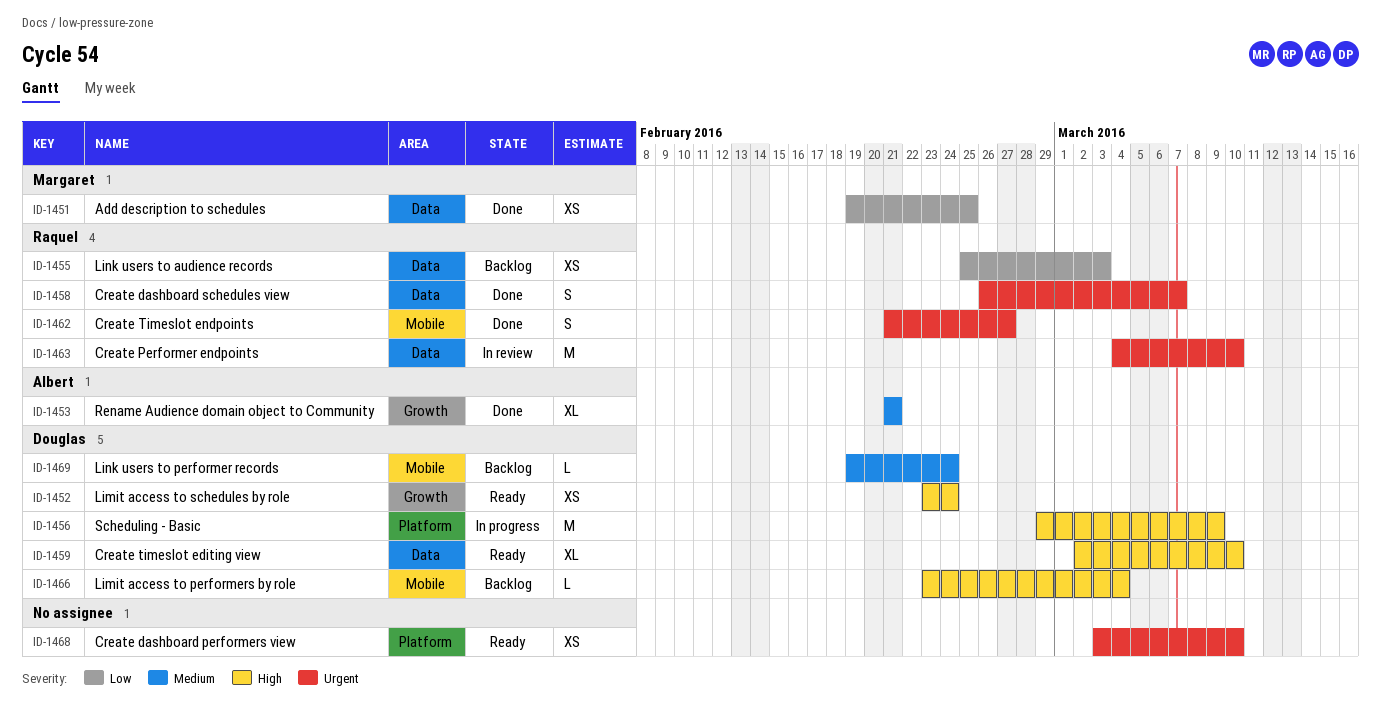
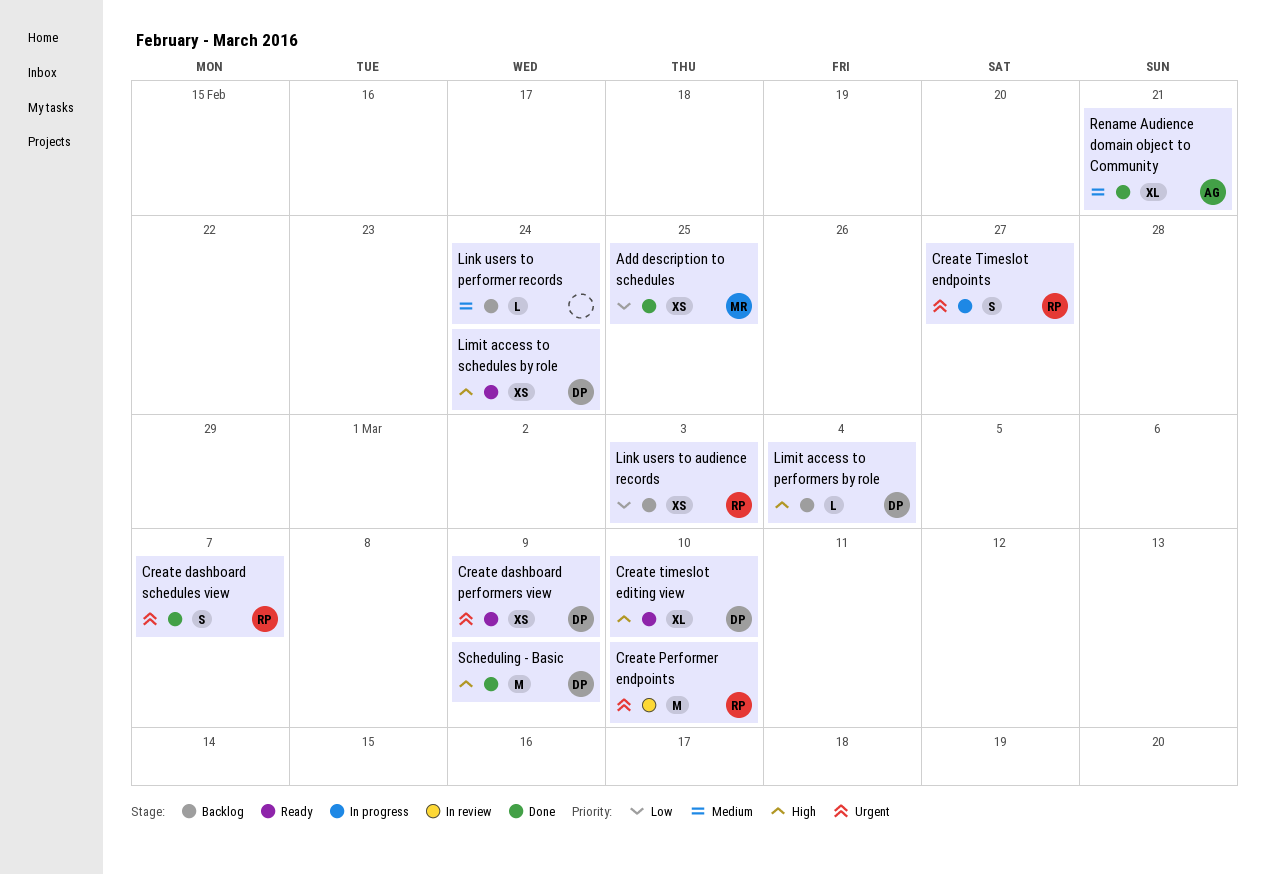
Create dashboard performers view, owner: none -> Douglas
Create dashboard performers view, due: Mar 10 -> Mar 9
Create Timeslot endpoints, status: Done -> In progress
Link users to performer records, owner: Douglas -> none
Scheduling - Basic, status: In progress -> Done

